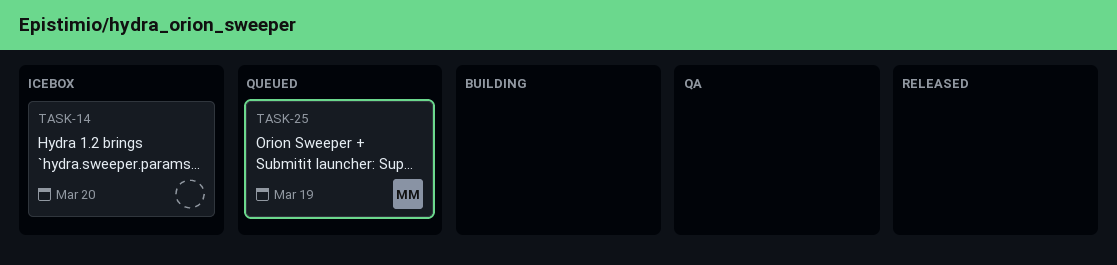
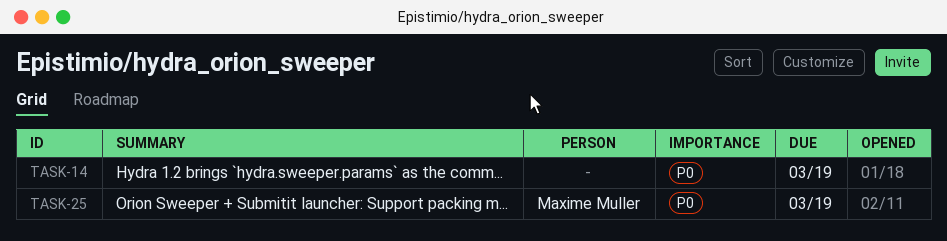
TASK-14, due: Mar 20 -> Mar 19

